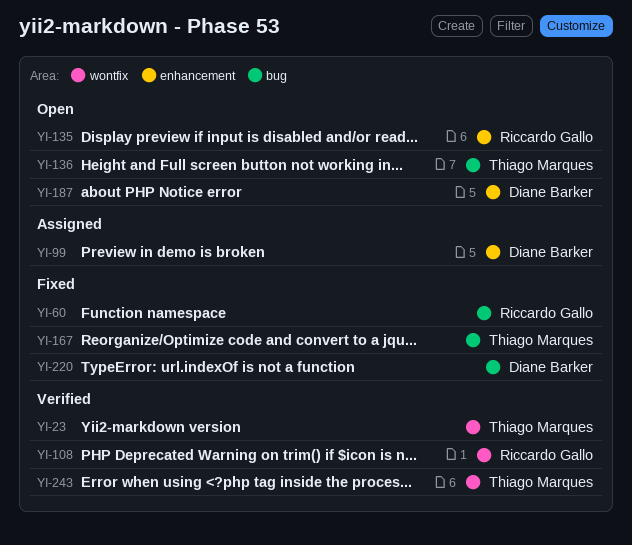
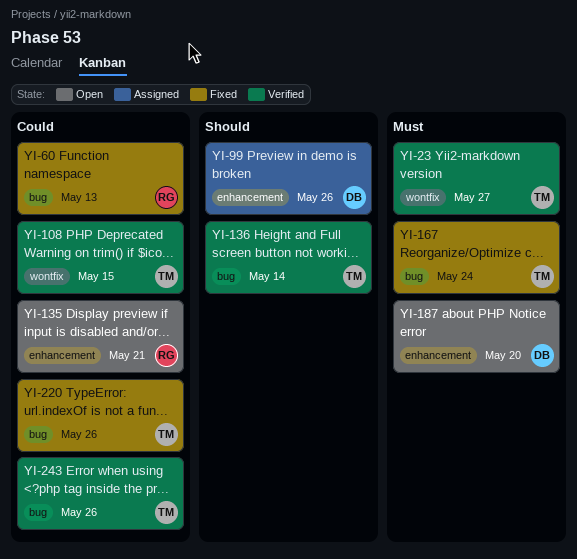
YI-108, owner: Riccardo Gallo -> Thiago Marques
YI-136, status: Open -> Verified
YI-220, owner: Diane Barker -> Thiago Marques
YI-243, label: wontfix -> bug

